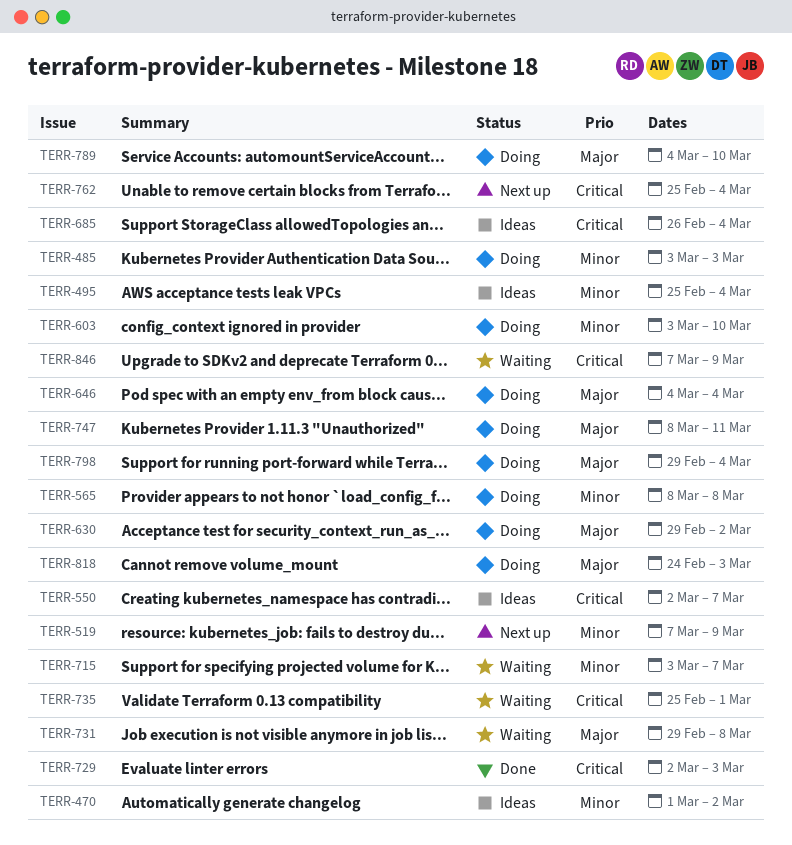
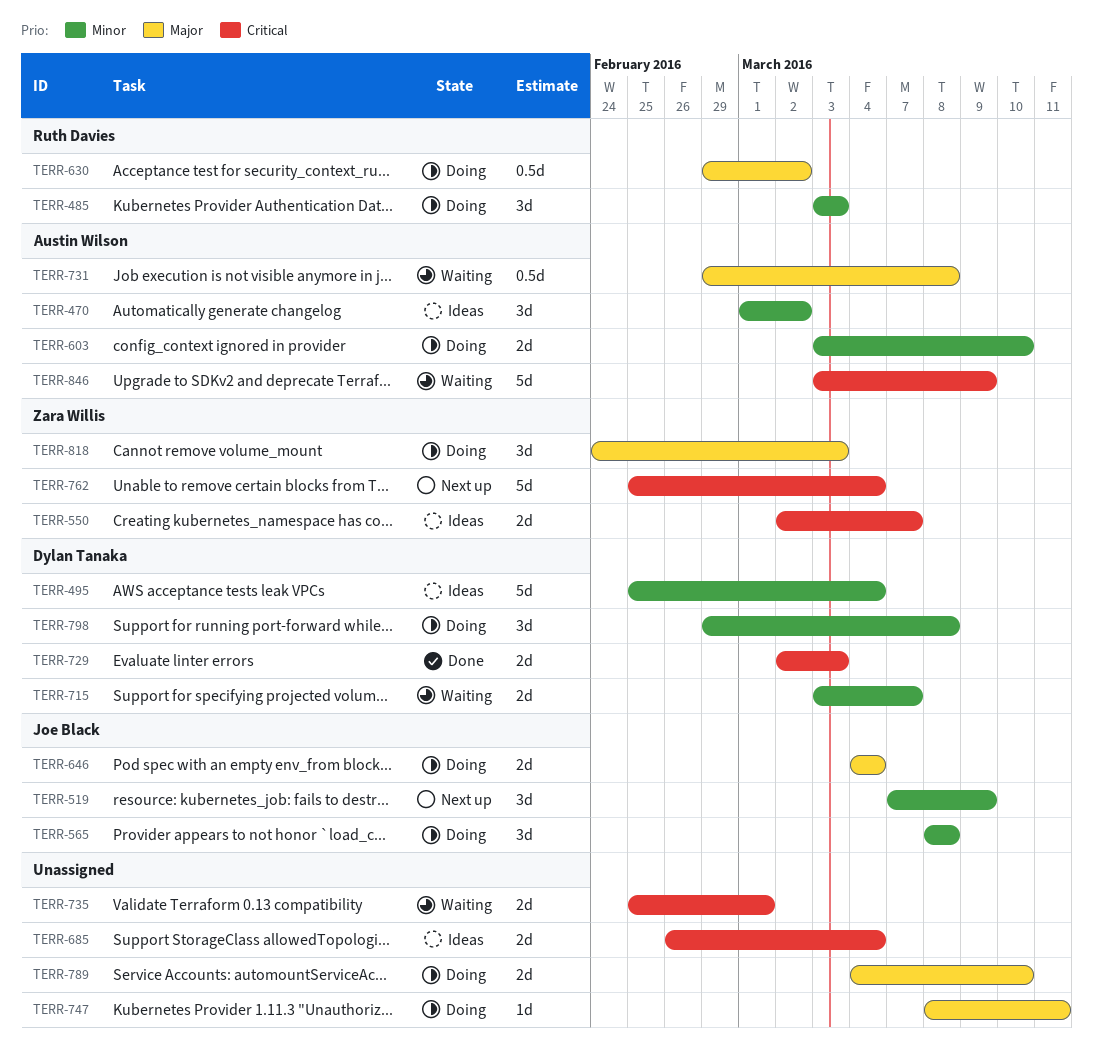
TERR-798, priority: Major -> Minor
TERR-798, due: Mar 4 -> Mar 8
TERR-846, start: Mar 7 -> Mar 3

